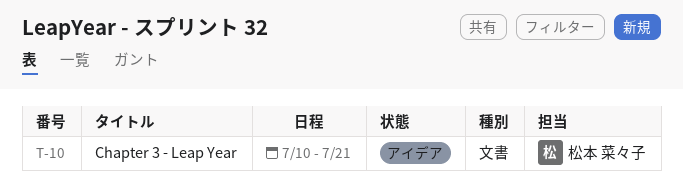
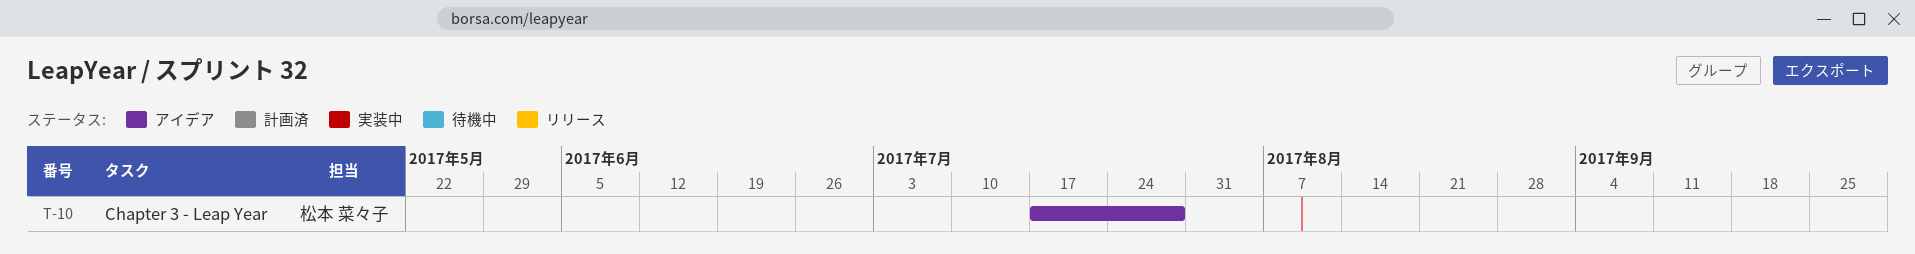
T-10, start: Jul 10 -> Jul 17
T-10, due: Jul 21 -> Jul 28

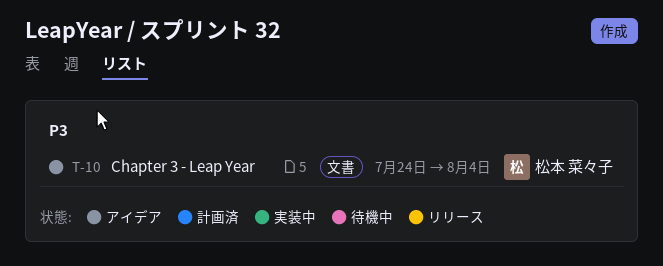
T-10, start: Jul 17 -> Jul 24
T-10, due: Jul 28 -> Aug 4

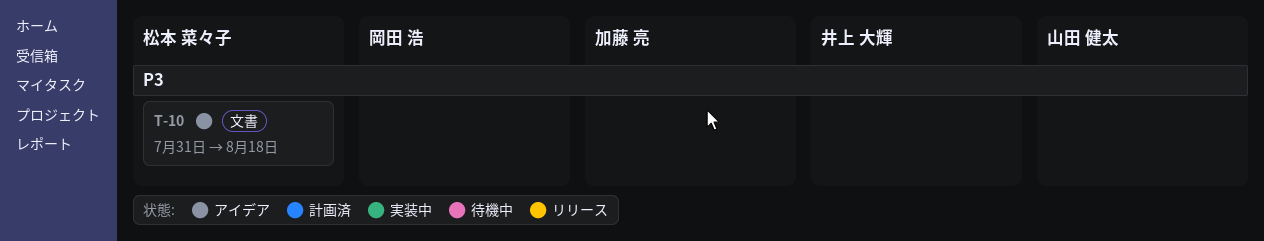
T-10, start: Jul 24 -> Jul 31
T-10, due: Aug 4 -> Aug 18

